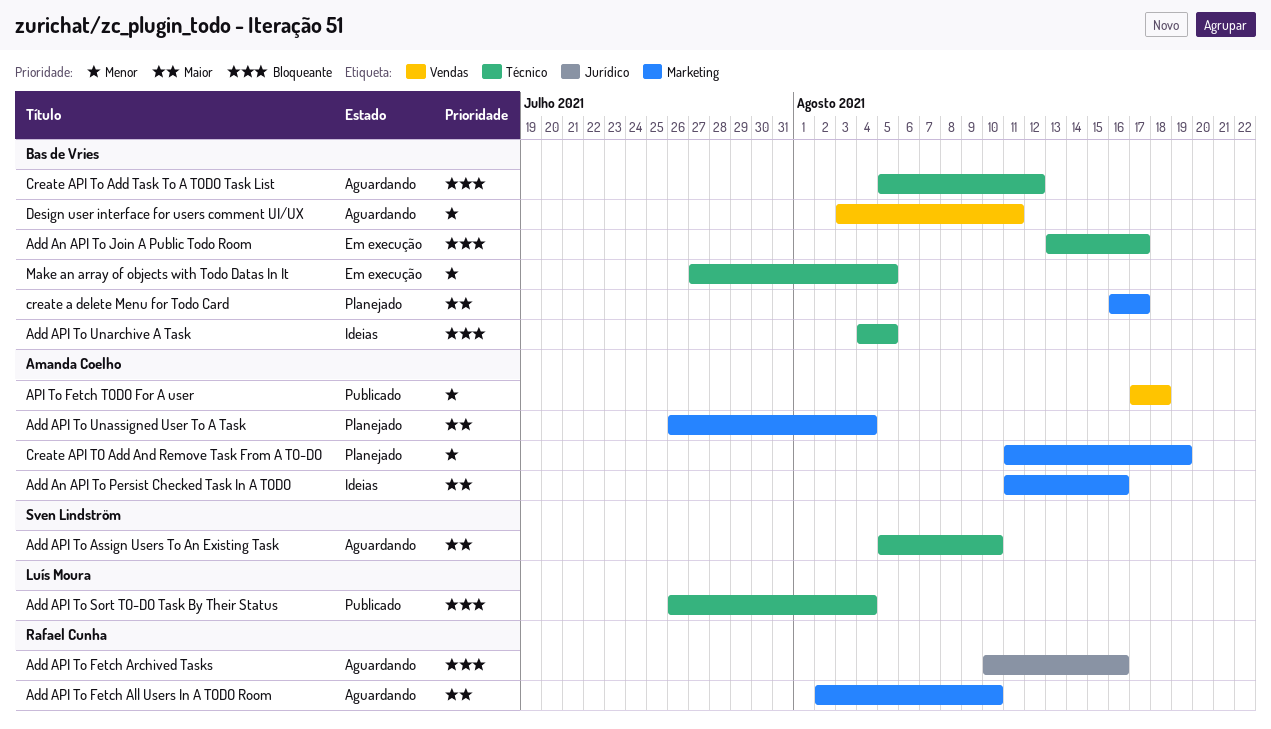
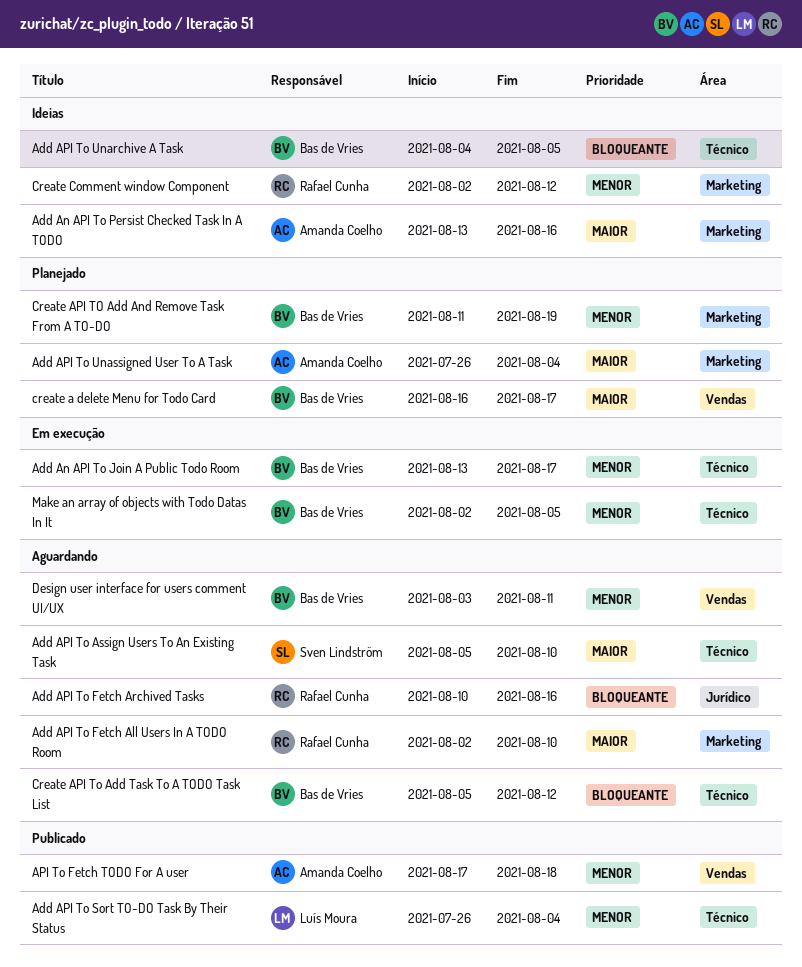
Add An API To Join A Public Todo Room, priority: Bloqueante -> Menor
Add An API To Persist Checked Task In A TODO, start: Aug 11 -> Aug 13
Add API To Sort TO-DO Task By Their Status, priority: Bloqueante -> Menor
create a delete Menu for Todo Card, label: Marketing -> Vendas
Create API TO Add And Remove Task From A TO-DO, owner: Amanda Coelho -> Bas de Vries
Create Comment window Component: none -> present
Make an array of objects with Todo Datas In It, start: Jul 27 -> Aug 2

